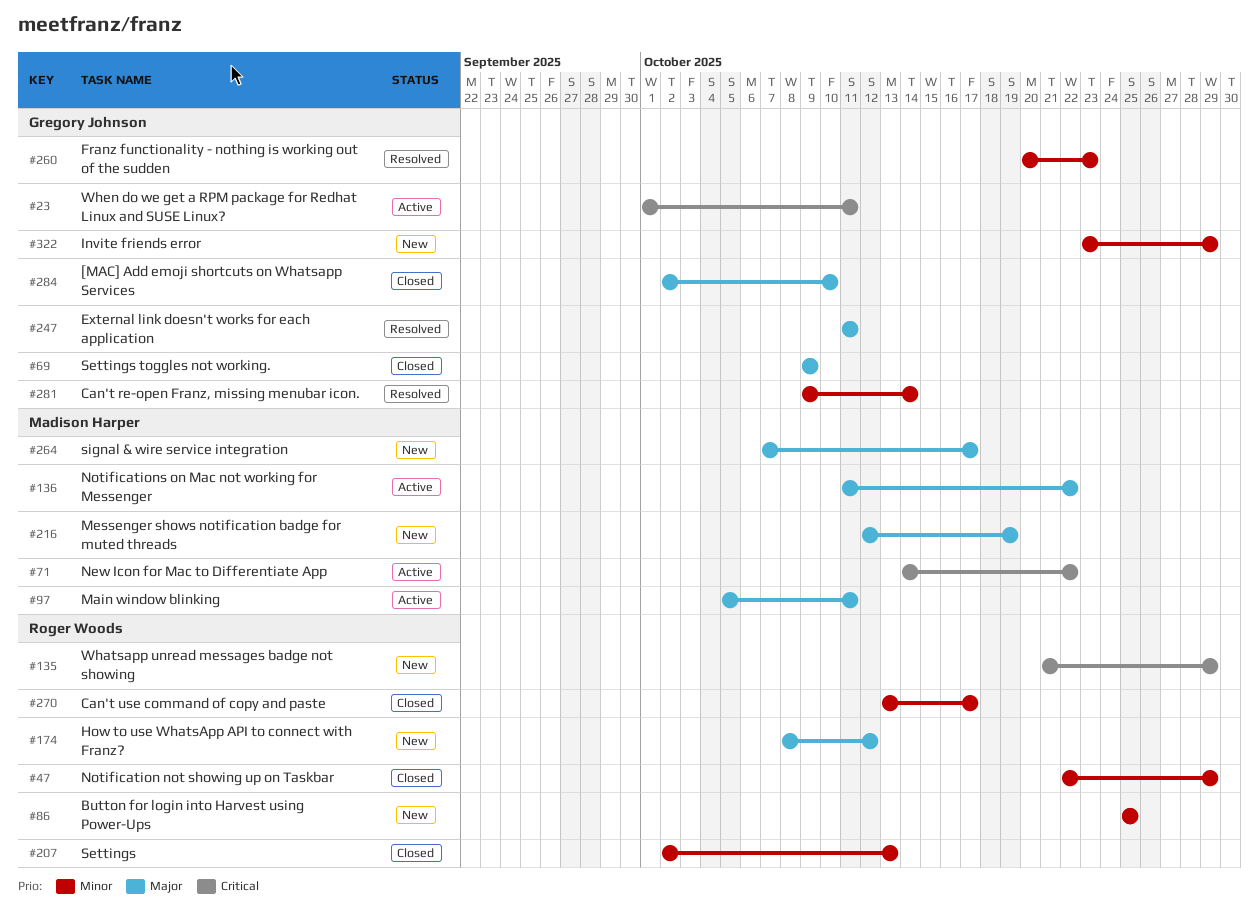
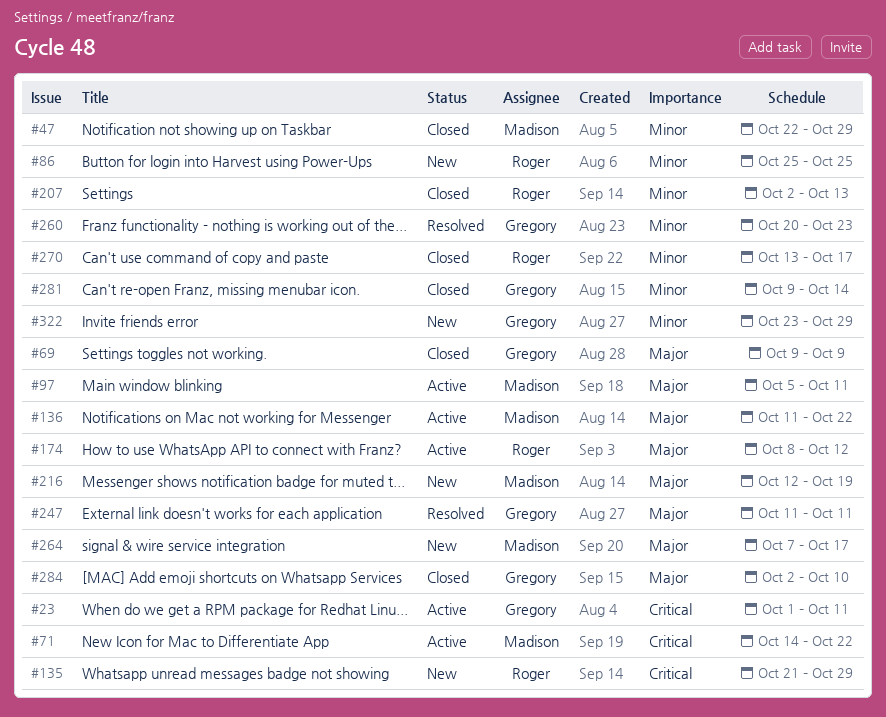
#47, owner: Roger Woods -> Madison Harper
#174, status: New -> Active
#281, status: Resolved -> Closed

